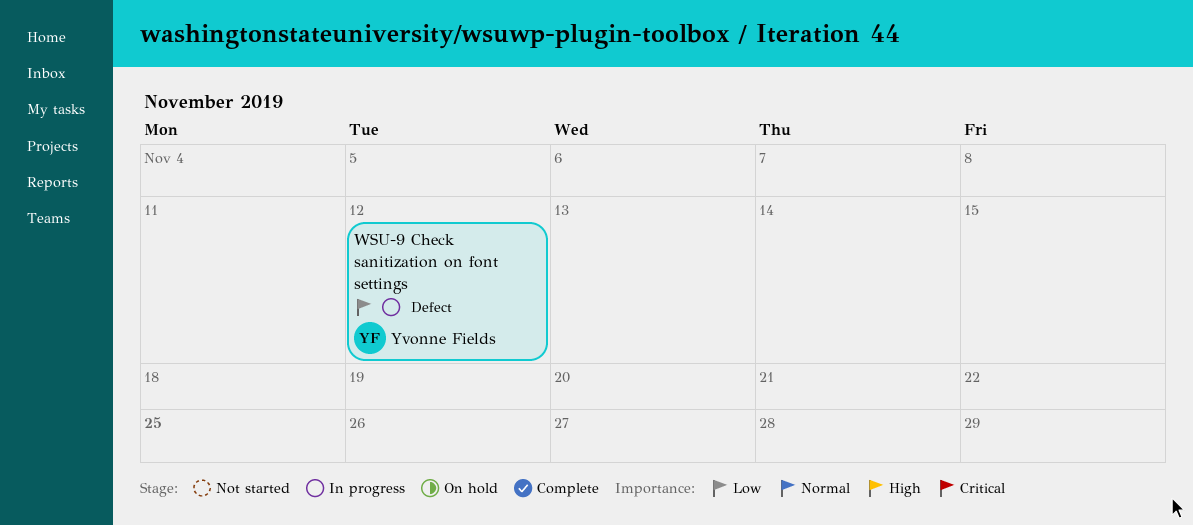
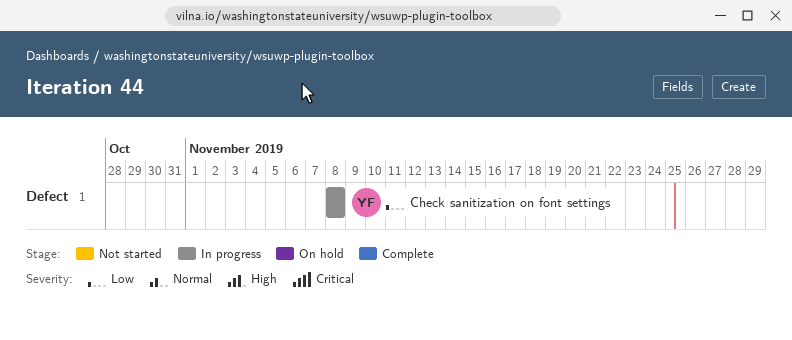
Check sanitization on font settings, due: Nov 12 -> Nov 8

